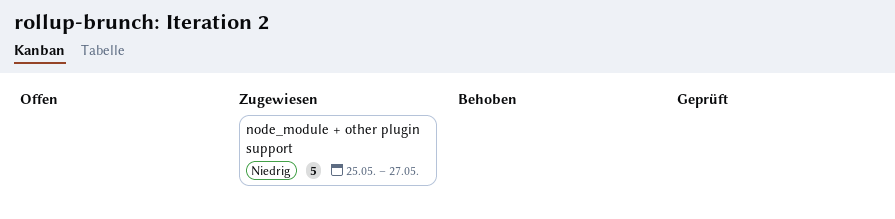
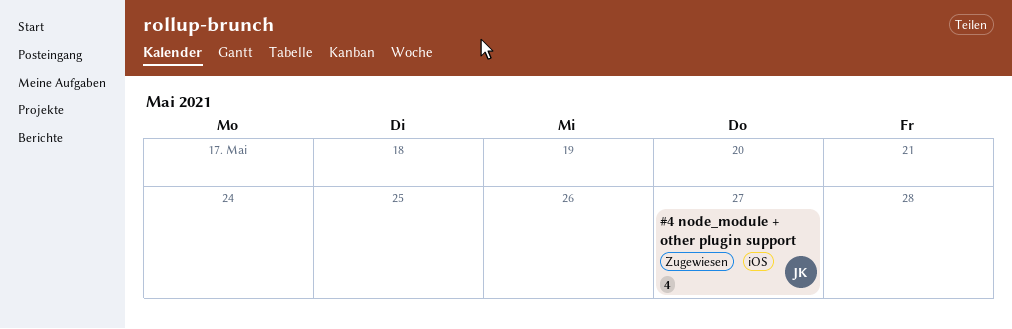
node_module + other plugin support, estimate: 5 -> 4

